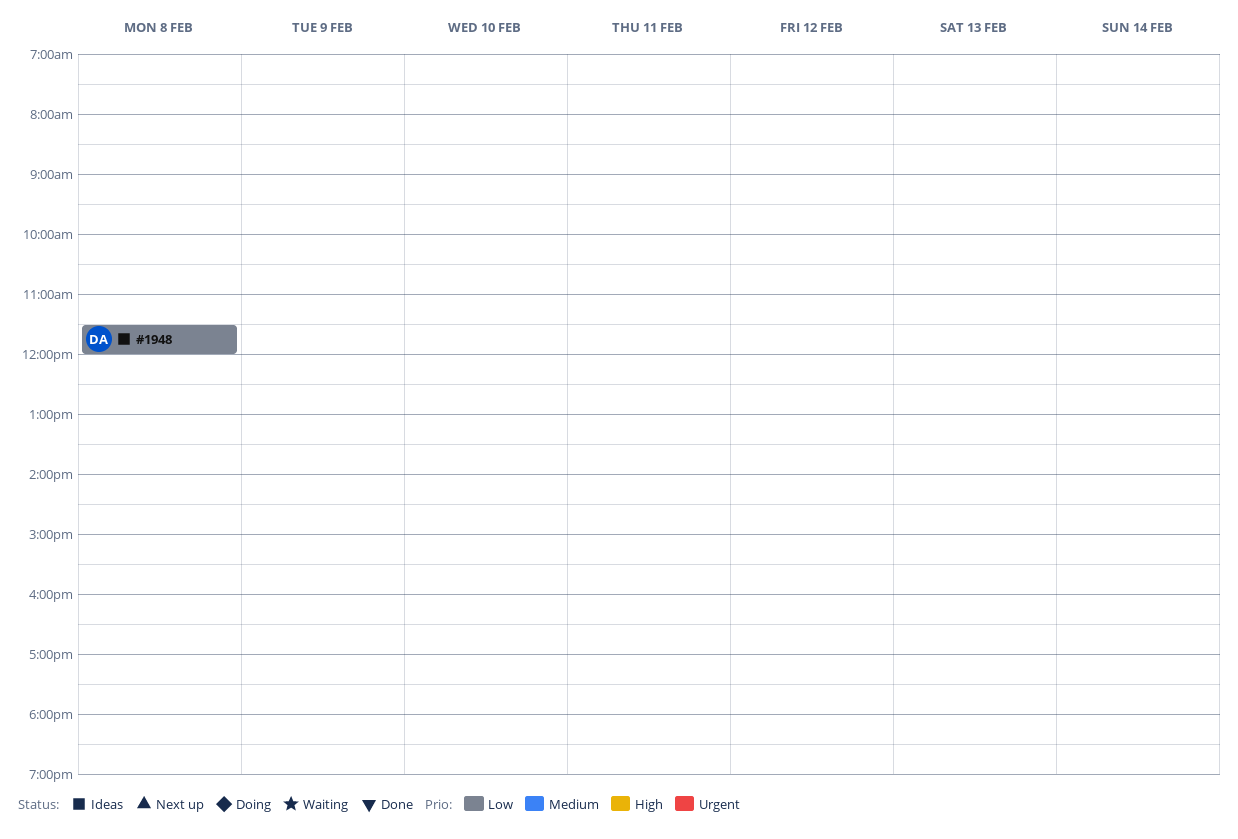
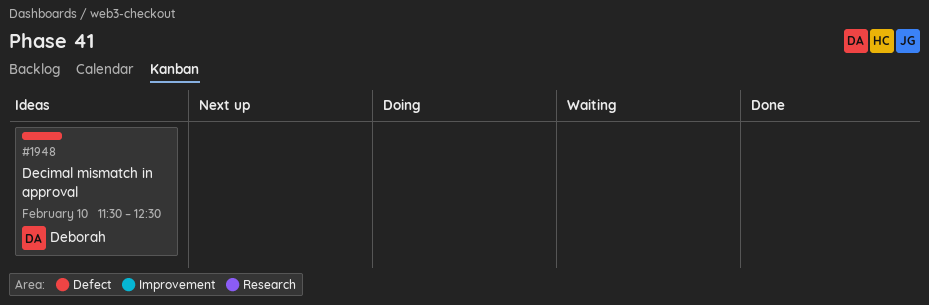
#1948, day: Feb 8 -> Feb 10
#1948, ends: 12:00 -> 12:30

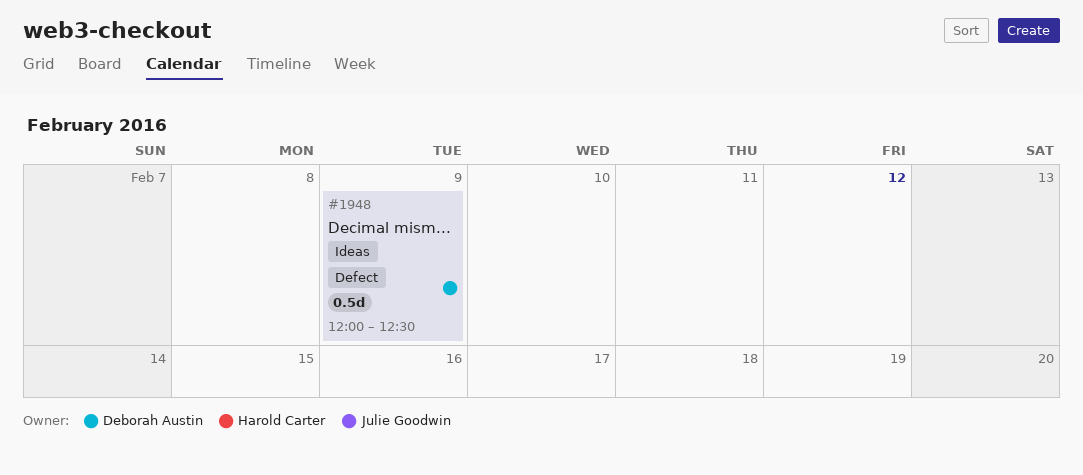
#1948, day: Feb 10 -> Feb 9
#1948, begins: 11:30 -> 12:00

